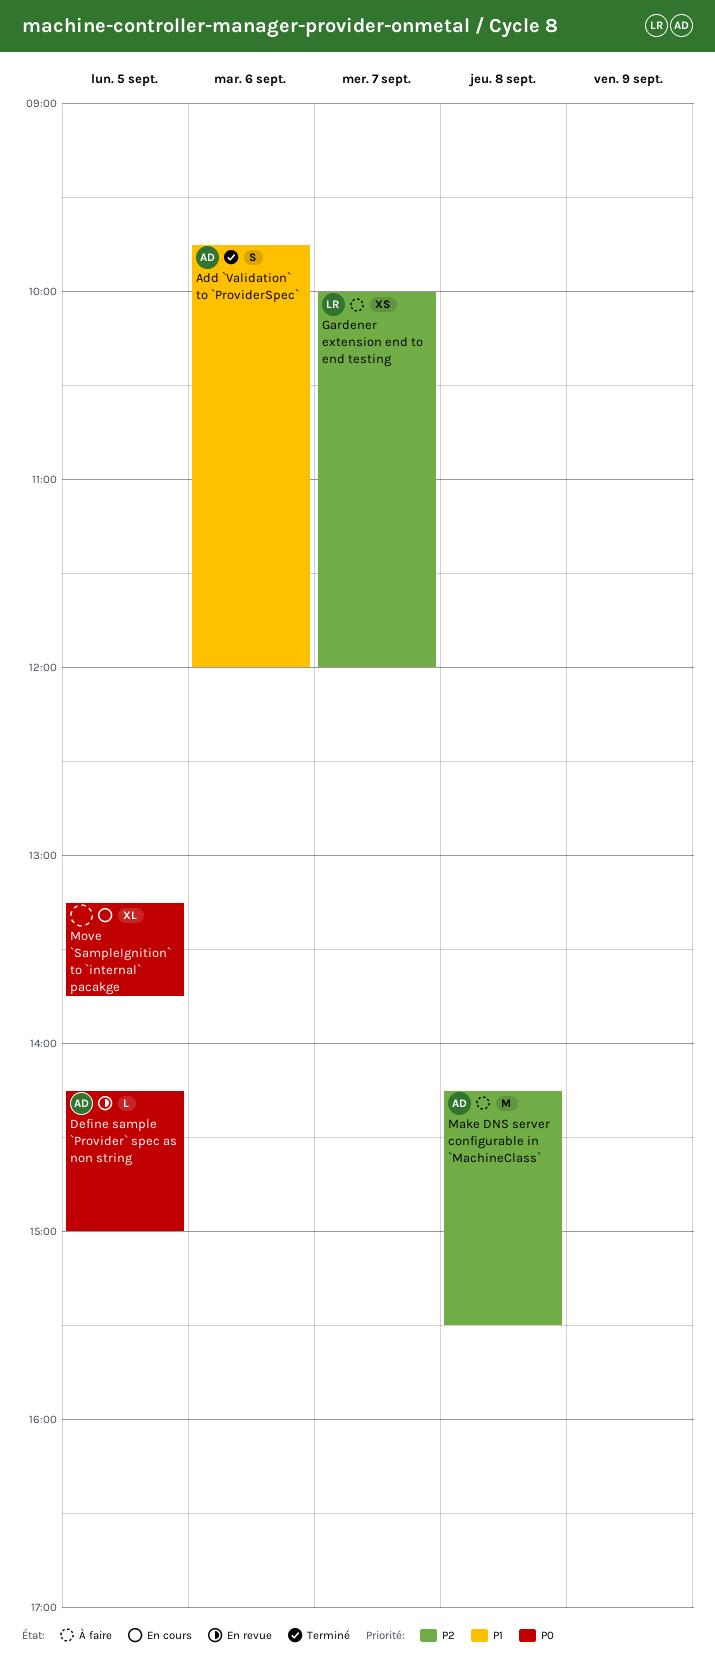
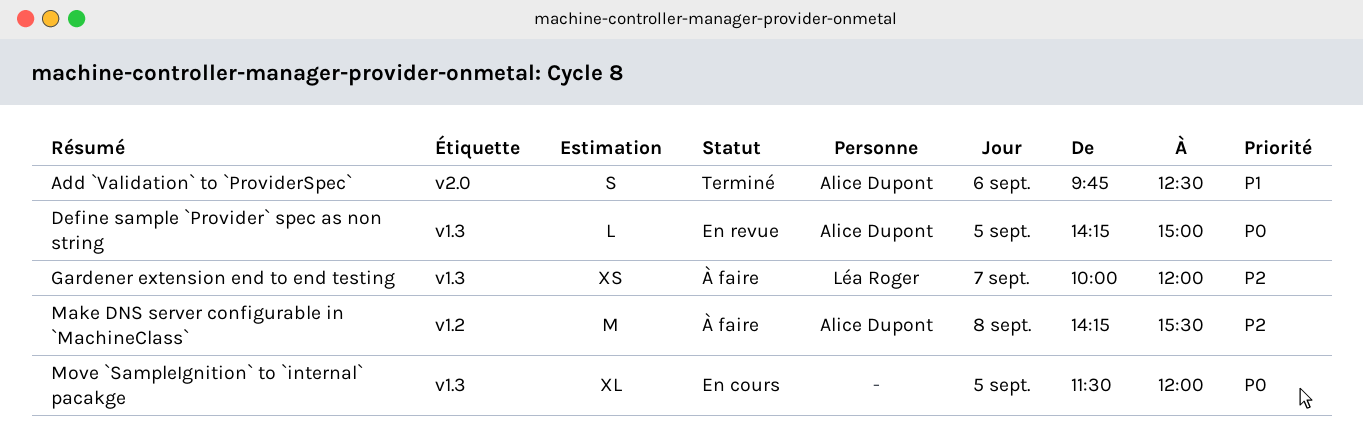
Add `Validation` to `ProviderSpec`, ends: 12:00 -> 12:30
Move `SampleIgnition` to `internal` pacakge, begins: 13:15 -> 11:30
Move `SampleIgnition` to `internal` pacakge, ends: 13:45 -> 12:00

